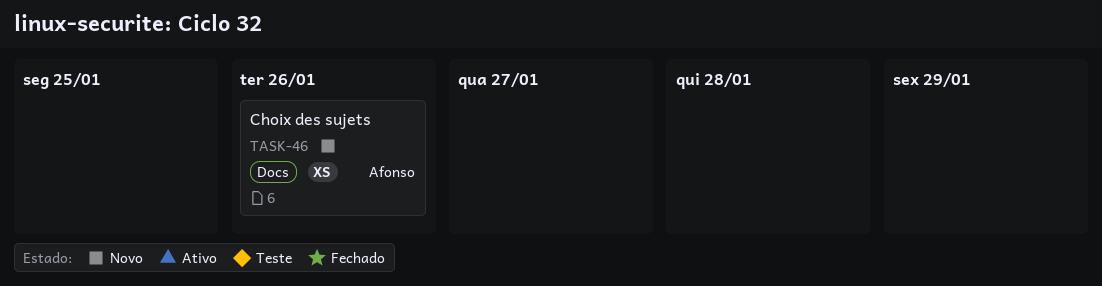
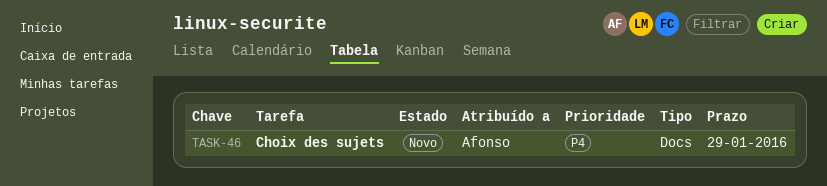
TASK-46, due: Jan 26 -> Jan 29

